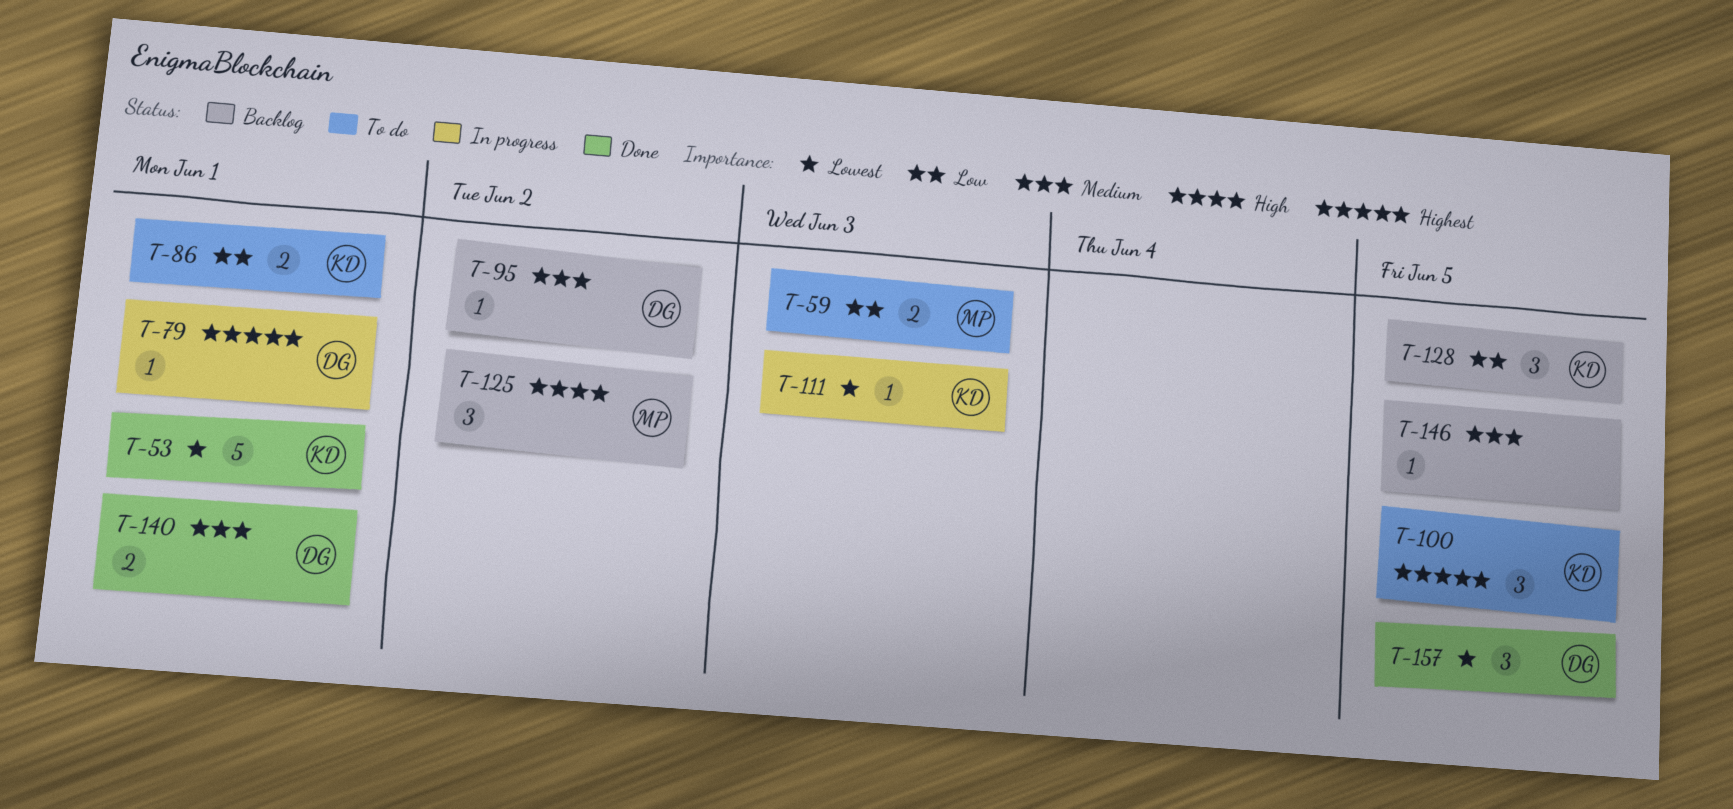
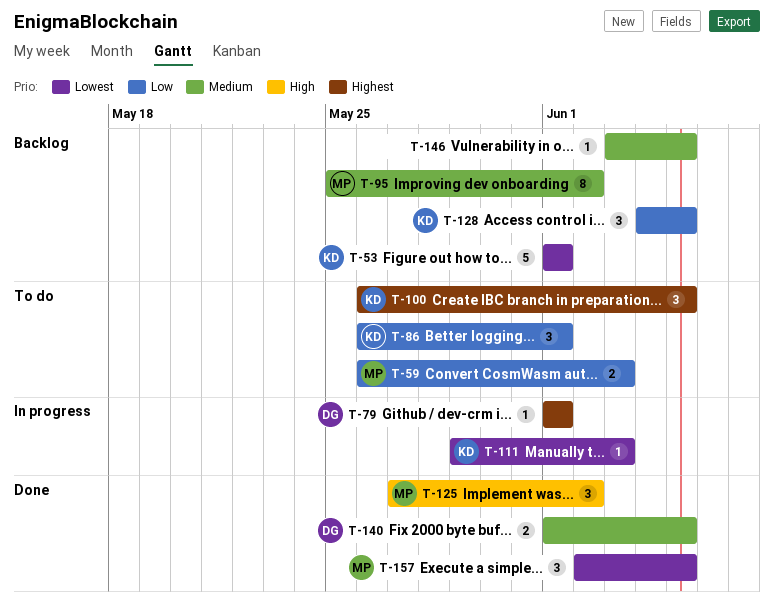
T-53, status: Done -> Backlog
T-86, estimate: 2 -> 3
T-95, owner: DG -> MP
T-95, estimate: 1 -> 8
T-125, status: Backlog -> Done
T-140, due: Jun 1 -> Jun 5
T-157, owner: DG -> MP

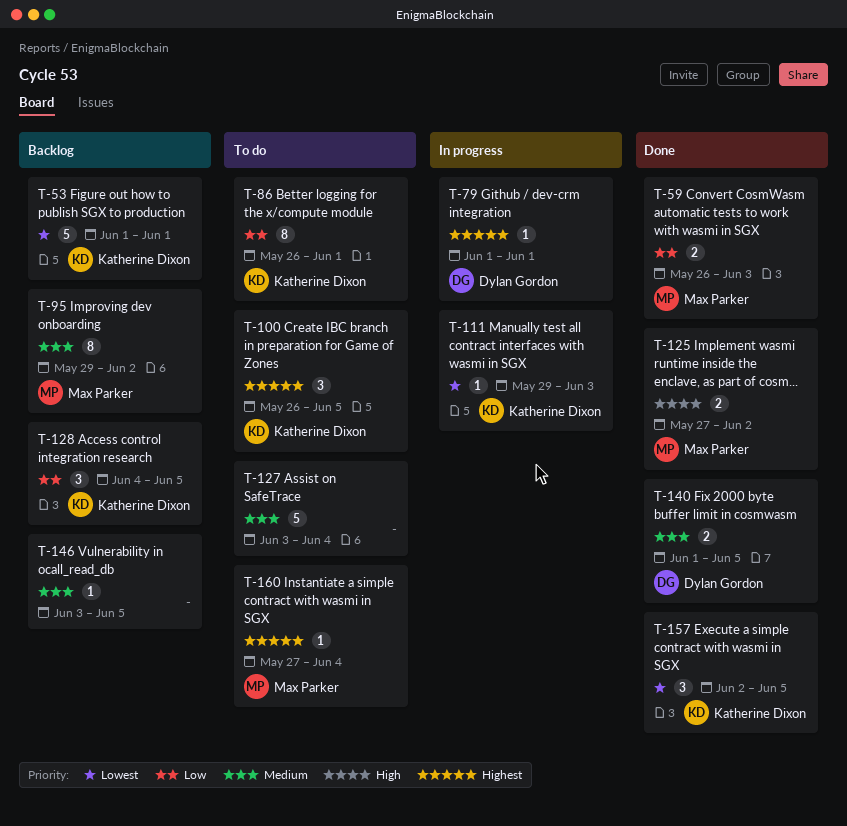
T-59, status: To do -> Done
T-86, estimate: 3 -> 8
T-95, start: May 25 -> May 29
T-125, estimate: 3 -> 2
T-127: none -> present
T-157, owner: Max Parker -> Katherine Dixon
T-160: none -> present

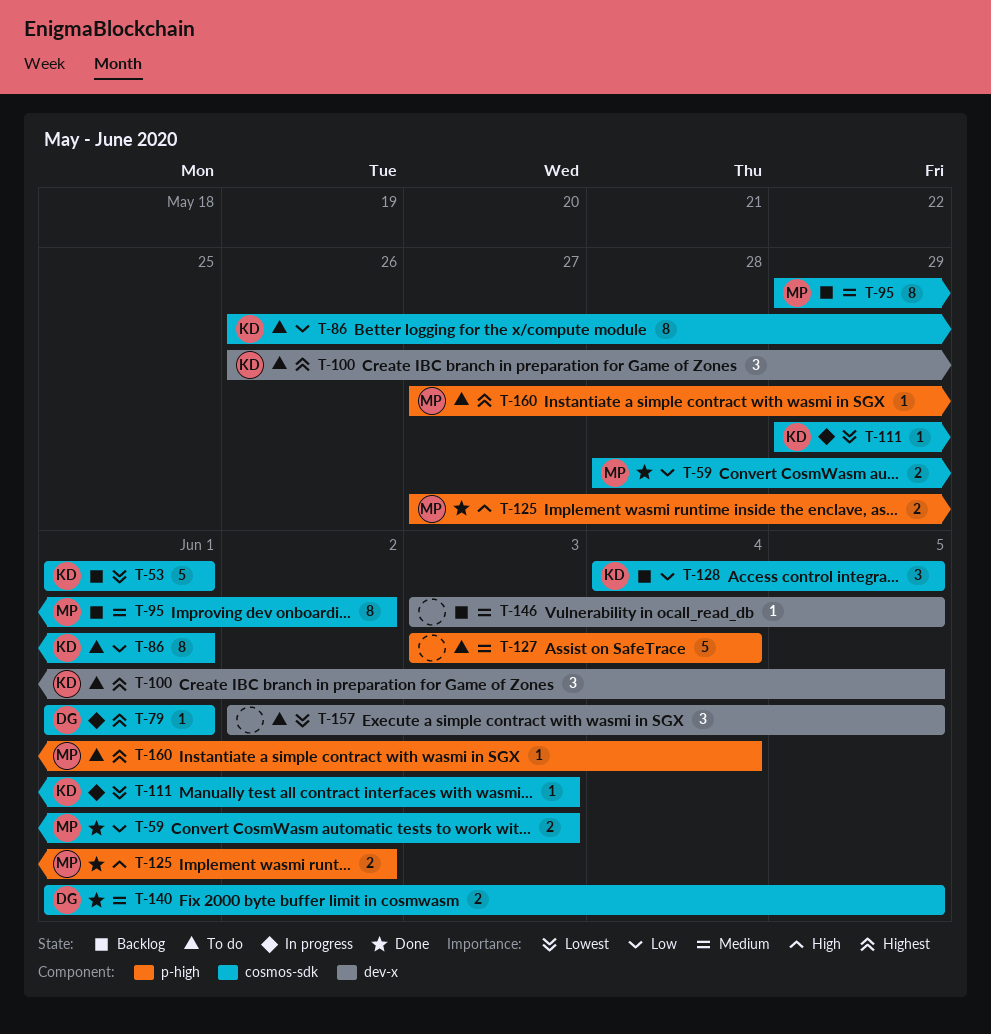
T-59, start: May 26 -> May 28
T-157, status: Done -> To do
T-157, owner: Katherine Dixon -> none

